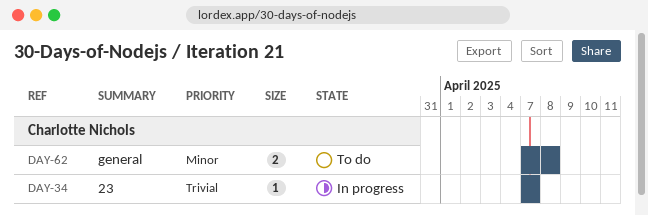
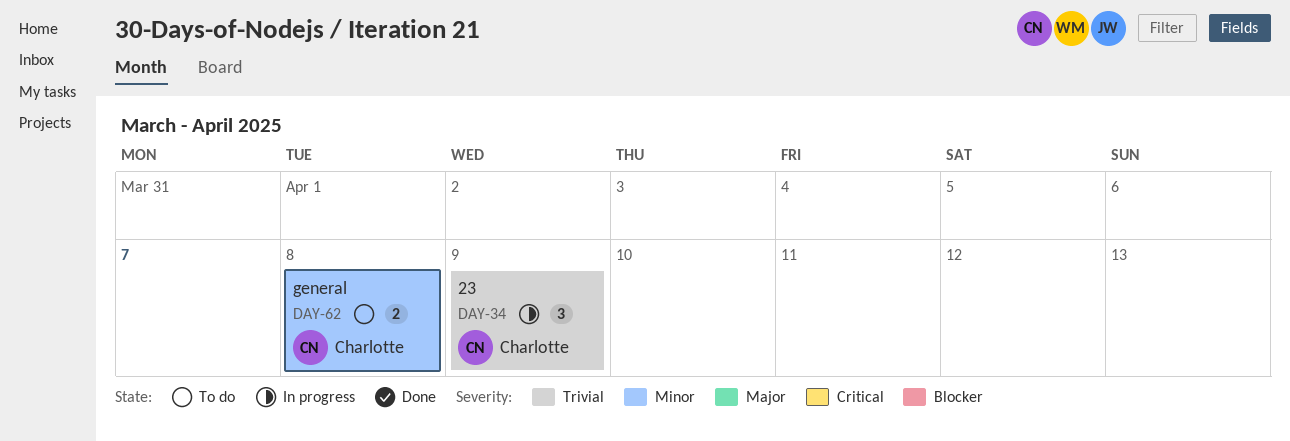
DAY-34, estimate: 1 -> 3
DAY-34, due: Apr 7 -> Apr 9

